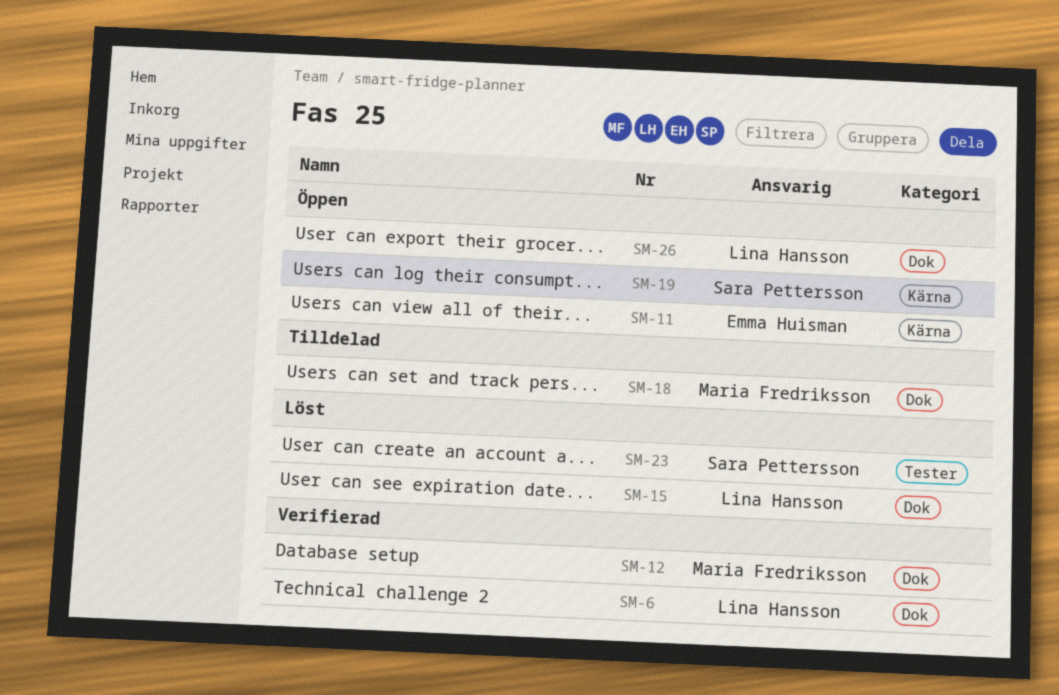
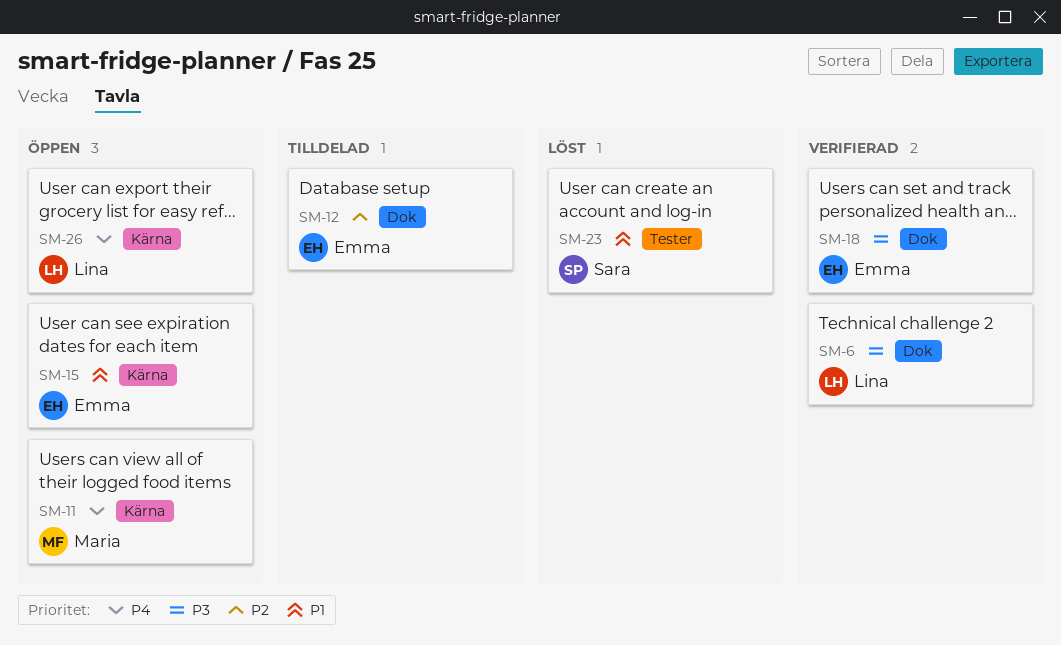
SM-11, owner: Emma Huisman -> Maria Fredriksson
SM-12, status: Verifierad -> Tilldelad
SM-12, owner: Maria Fredriksson -> Emma Huisman
SM-15, status: Löst -> Öppen
SM-15, owner: Lina Hansson -> Emma Huisman
SM-15, label: Dok -> Kärna
SM-18, status: Tilldelad -> Verifierad
SM-18, owner: Maria Fredriksson -> Emma Huisman
SM-19: present -> none
SM-26, label: Dok -> Kärna

